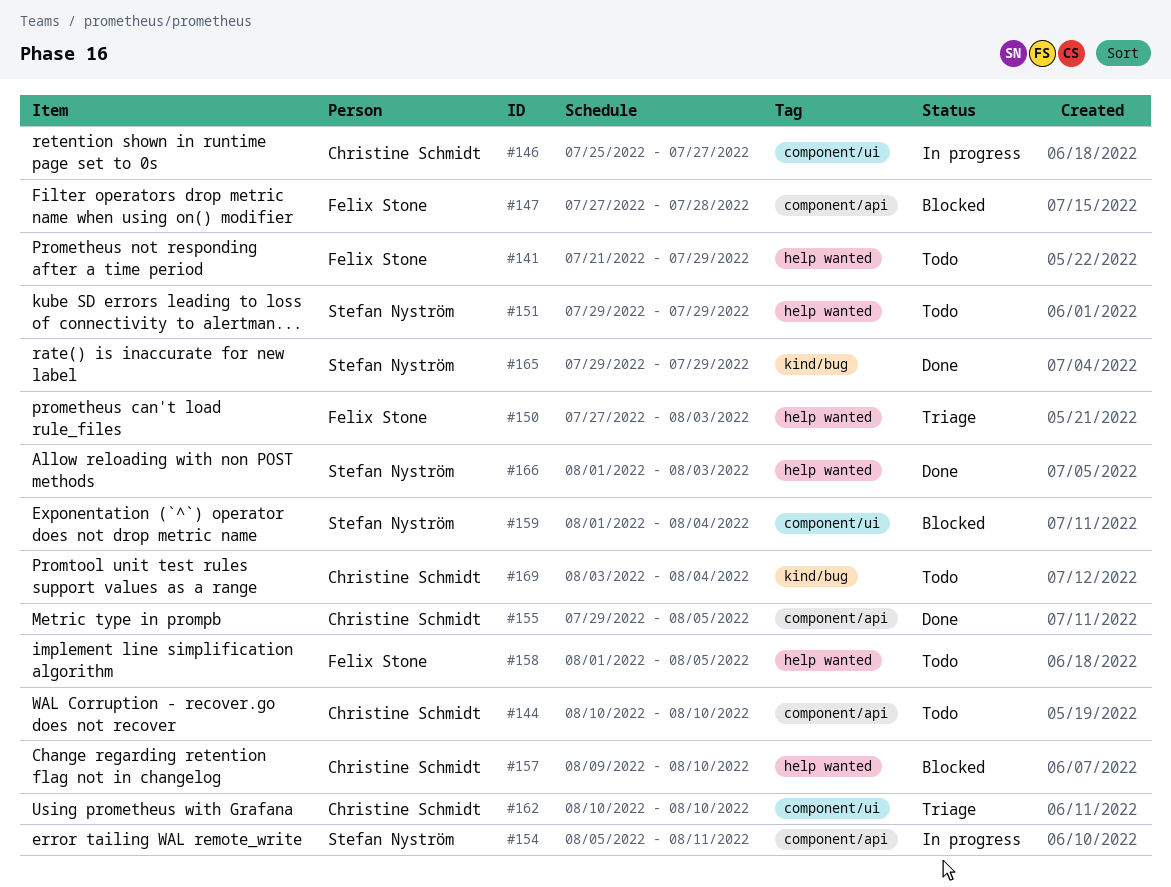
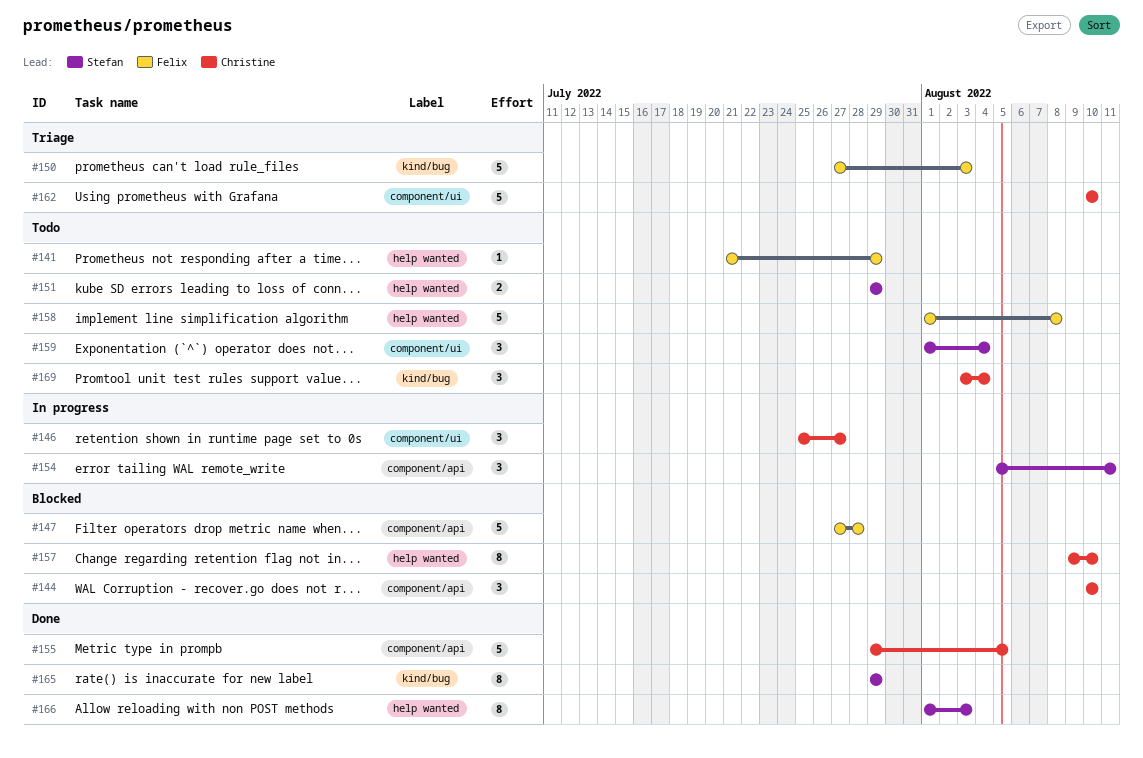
#144, status: Todo -> Blocked
#150, label: help wanted -> kind/bug
#158, due: Aug 5 -> Aug 8
#159, status: Blocked -> Todo

